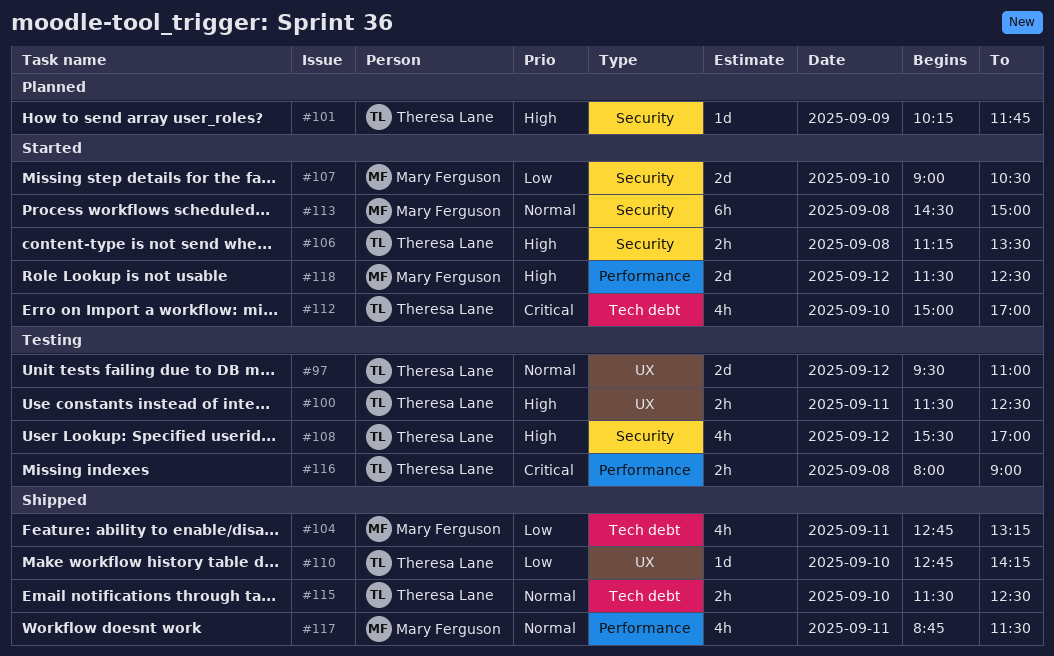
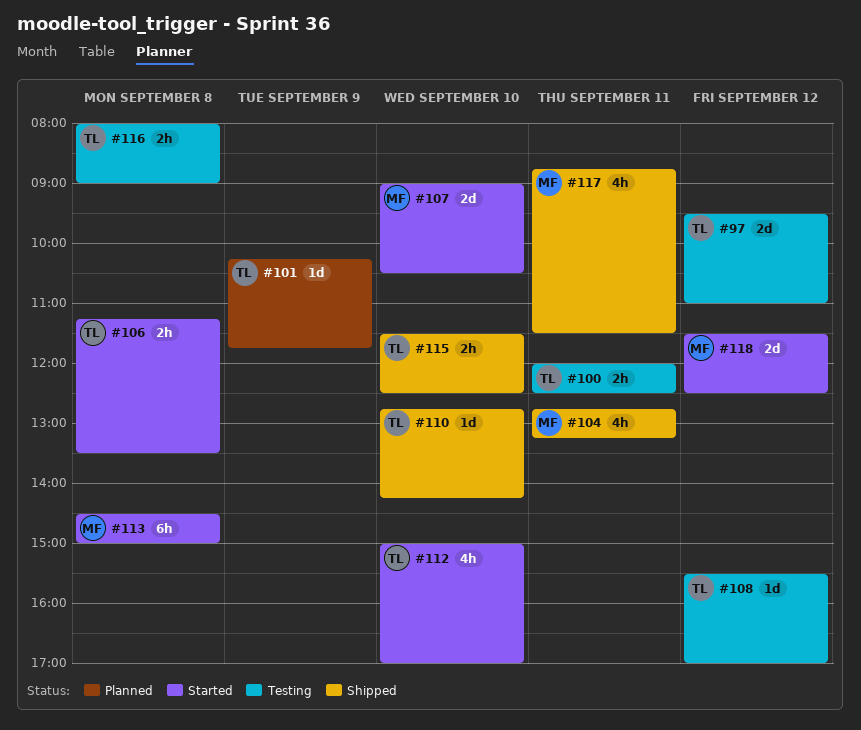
#100, begins: 11:30 -> 12:00
#108, estimate: 4h -> 1d

